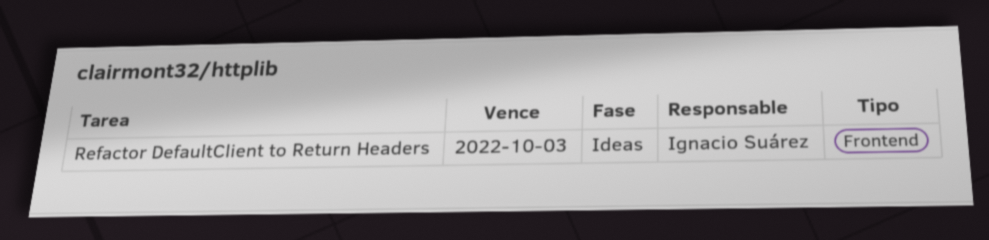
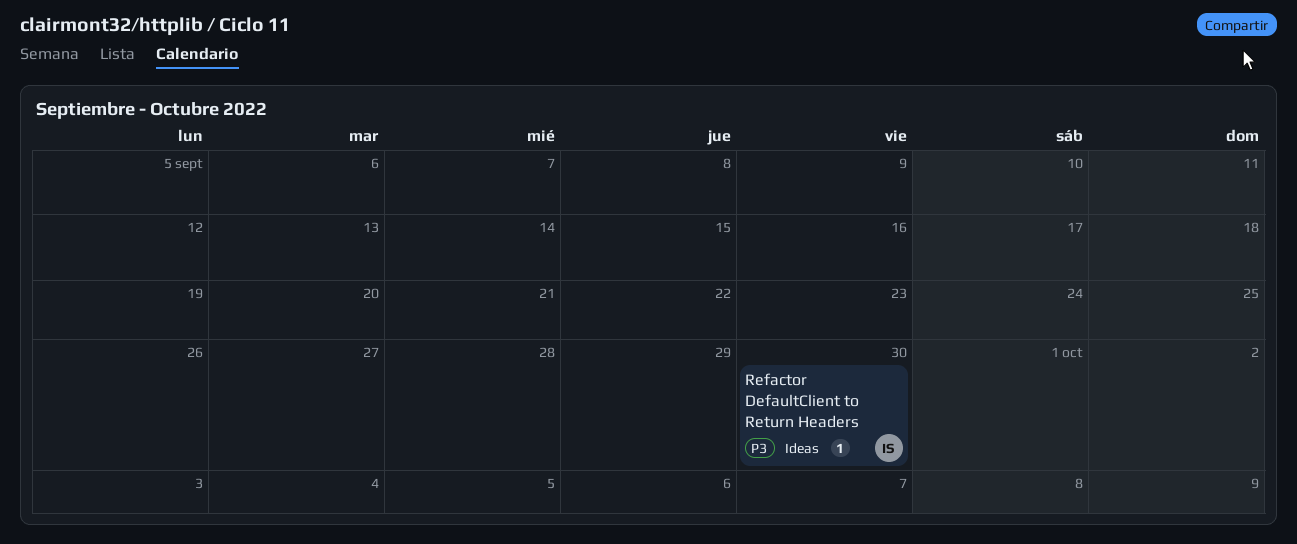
Refactor DefaultClient to Return Headers, due: Oct 3 -> Sep 30

